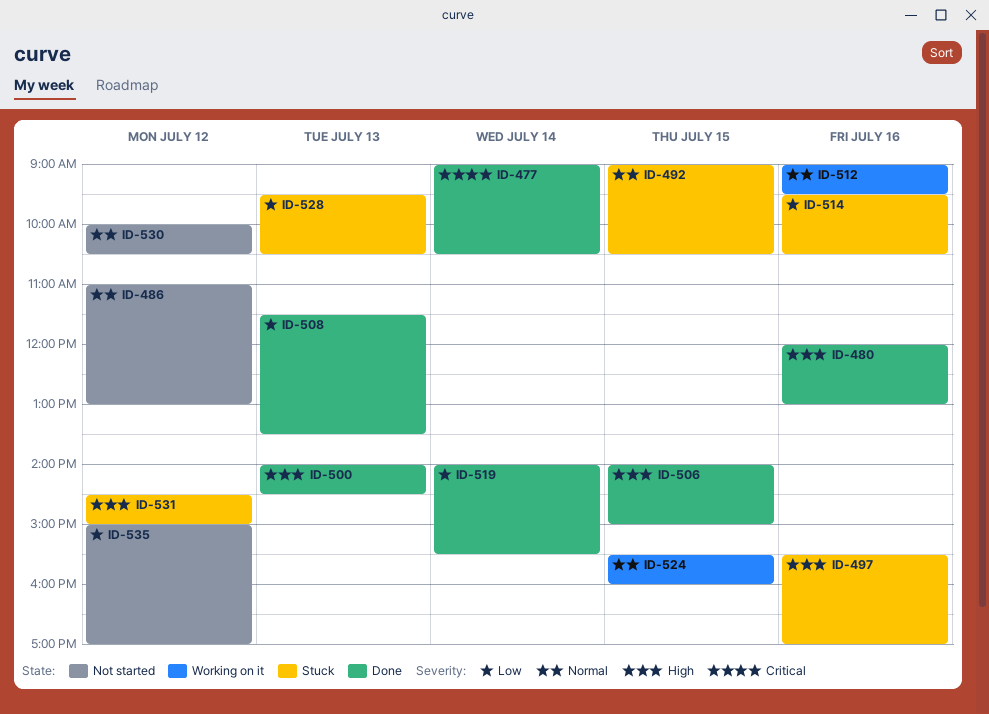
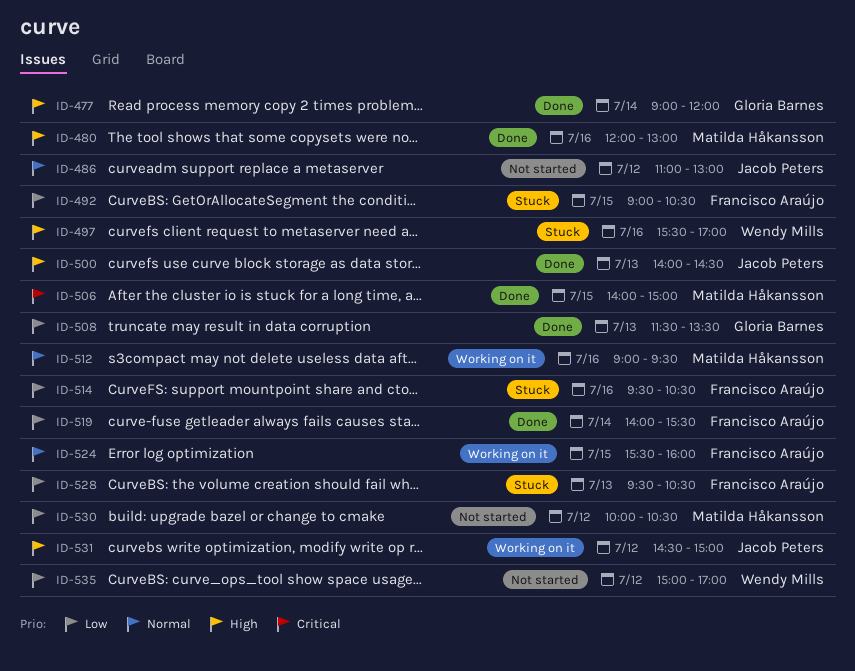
ID-477, priority: Critical -> High
ID-477, ends: 10:30 -> 12:00
ID-492, priority: Normal -> Low
ID-506, priority: High -> Critical
ID-530, priority: Normal -> Low
ID-531, status: Stuck -> Working on it

